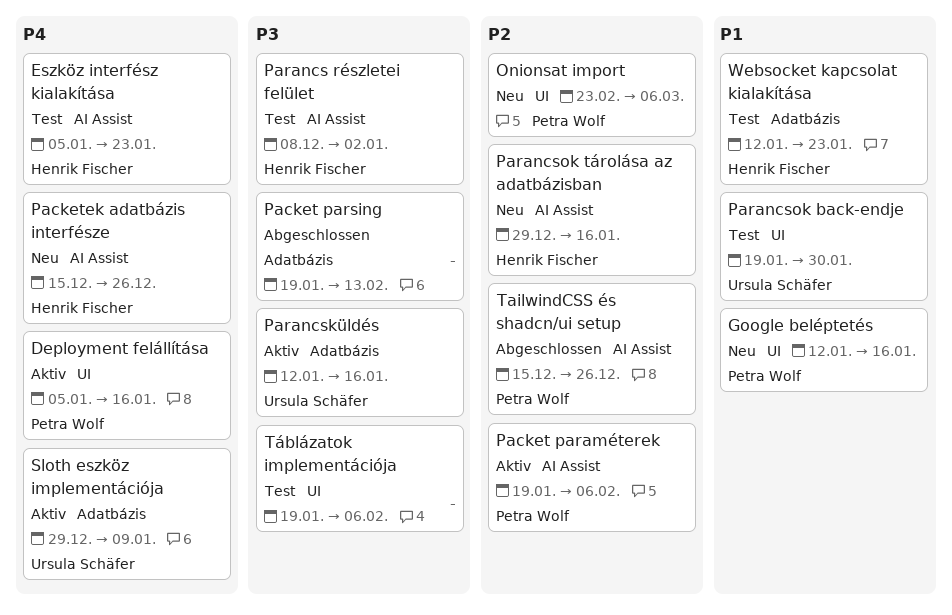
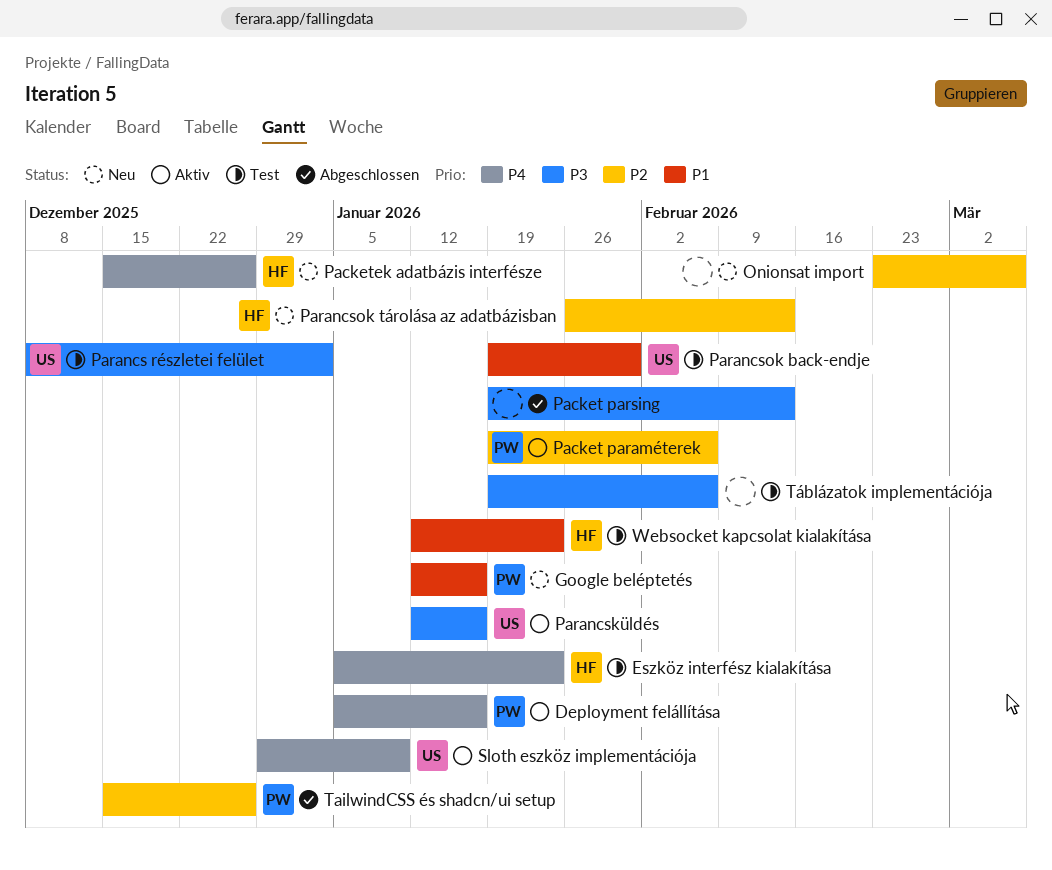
Onionsat import, owner: Petra Wolf -> none
Parancs részletei felület, owner: Henrik Fischer -> Ursula Schäfer
Parancsok tárolása az adatbázisban, start: Dec 29 -> Jan 26
Parancsok tárolása az adatbázisban, due: Jan 16 -> Feb 13

